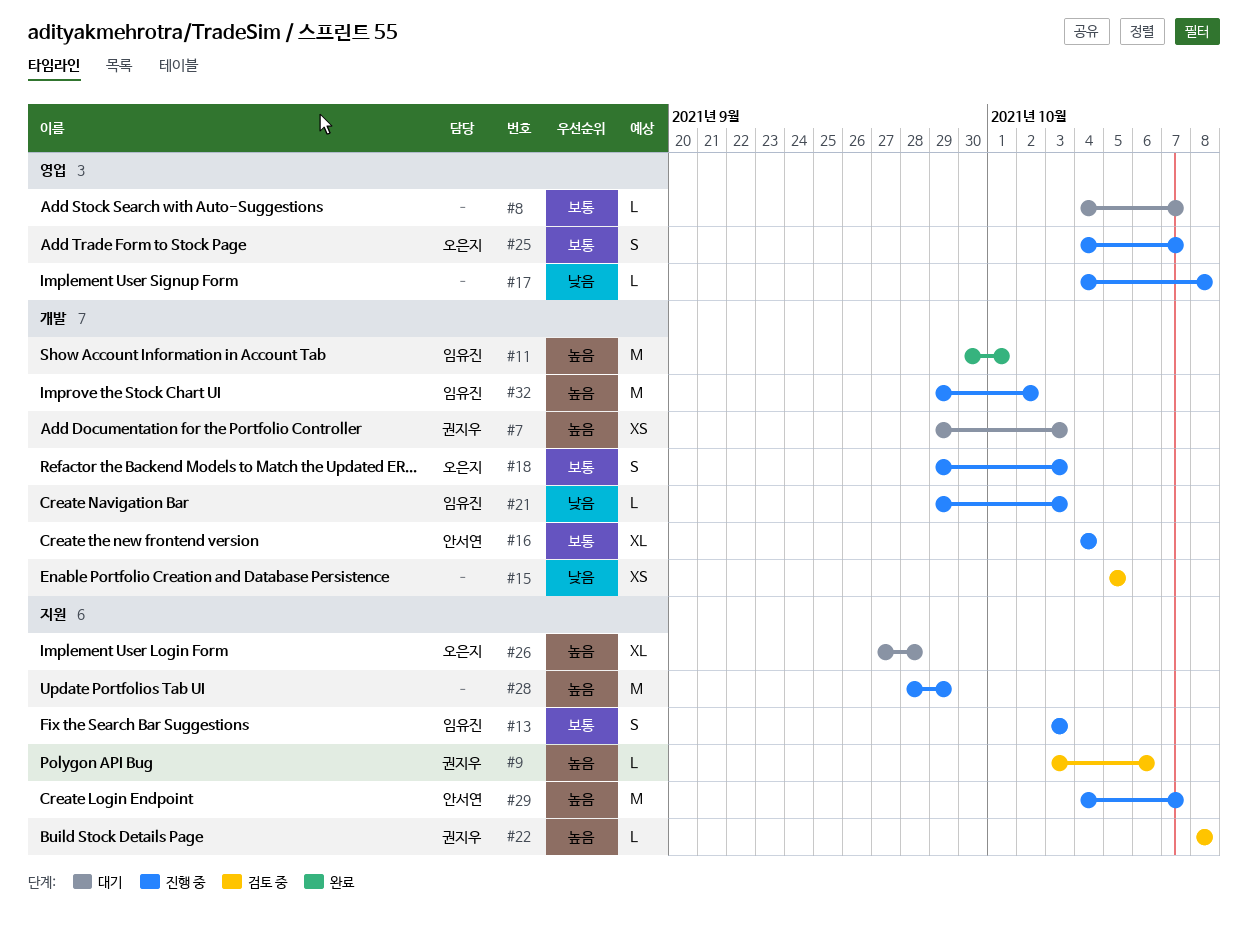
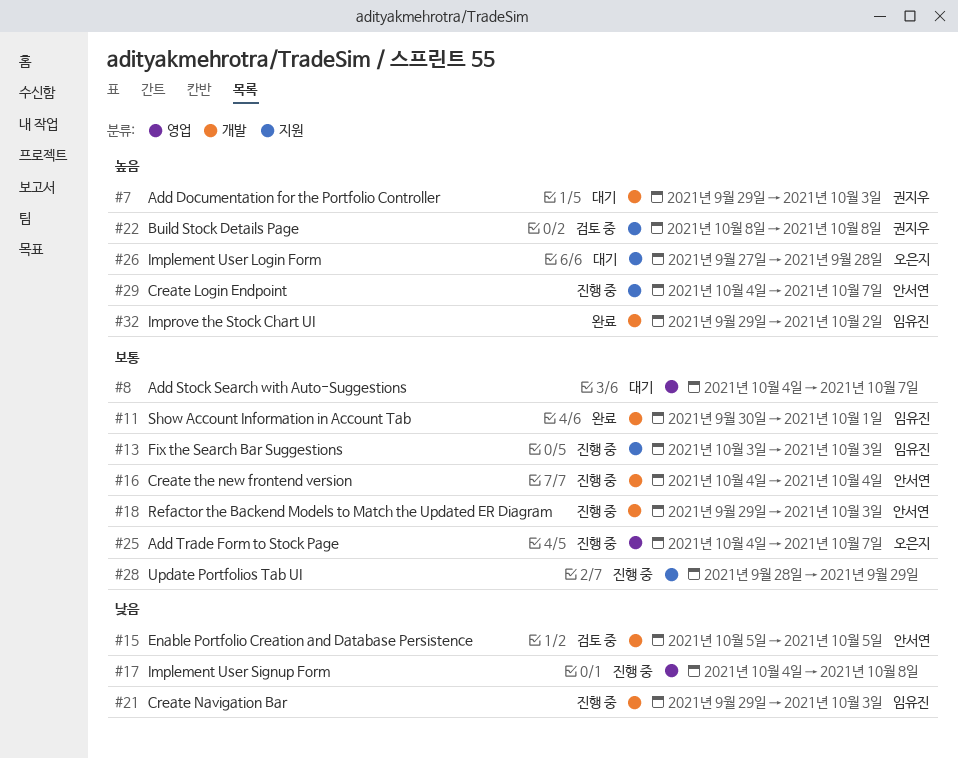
#9: present -> none
#11, priority: 높음 -> 보통
#15, owner: none -> 안서연
#18, owner: 오은지 -> 안서연
#28, priority: 높음 -> 보통
#32, status: 진행 중 -> 완료

